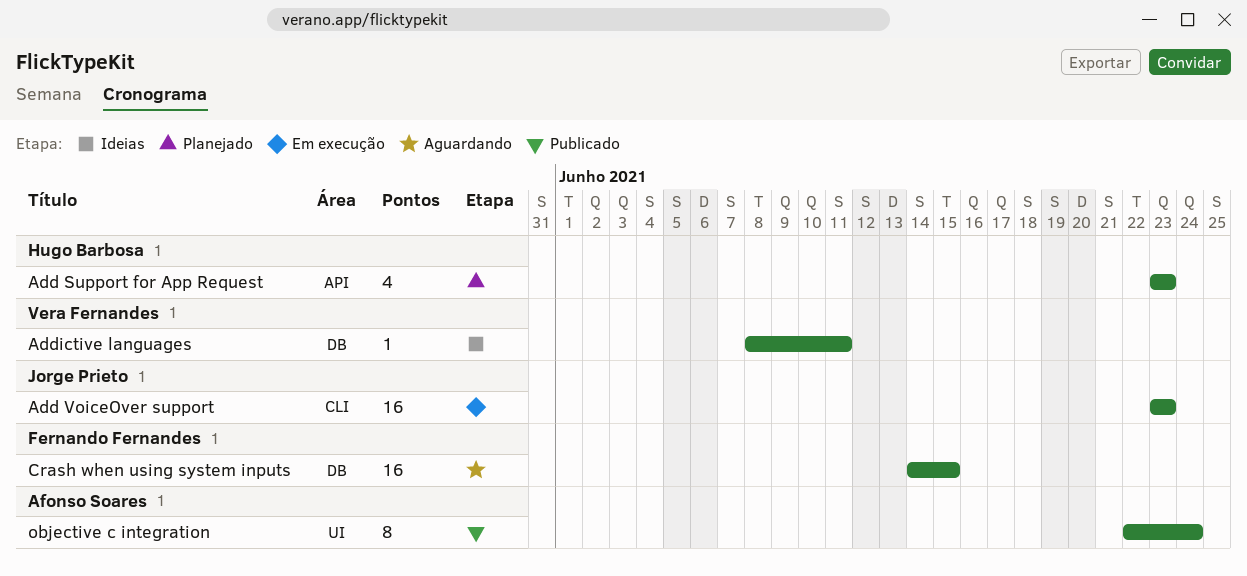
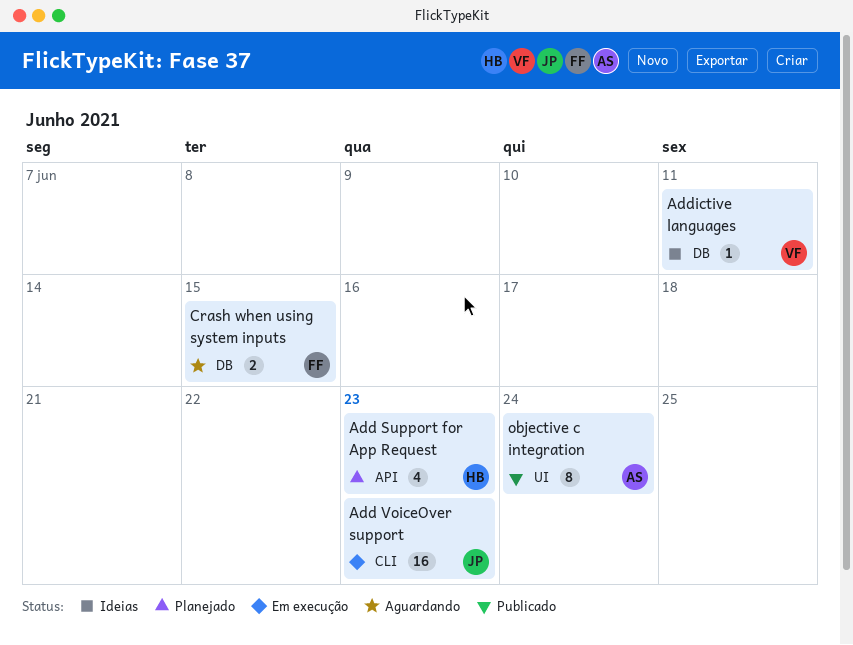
Crash when using system inputs, estimate: 16 -> 2

